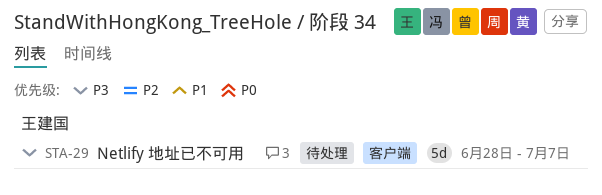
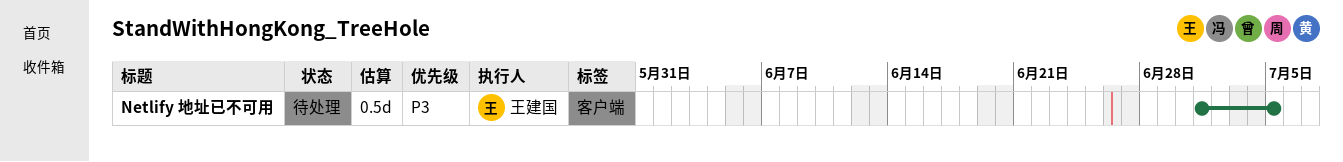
Netlify 地址已不可用, estimate: 5d -> 0.5d
Netlify 地址已不可用, start: Jun 28 -> Jul 1
Netlify 地址已不可用, due: Jul 7 -> Jul 5

